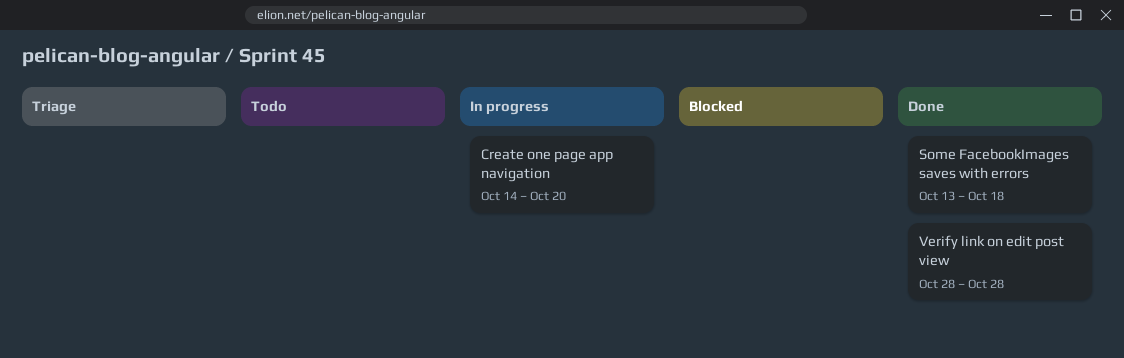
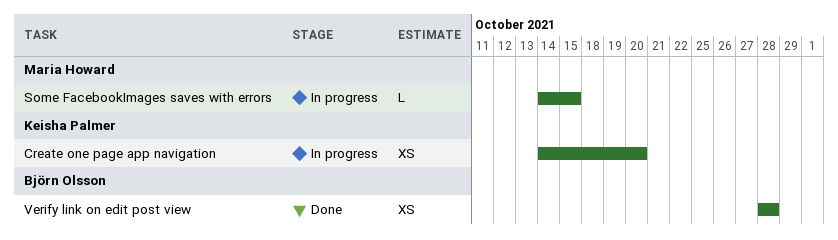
Some FacebookImages saves with errors, status: Done -> In progress
Some FacebookImages saves with errors, start: Oct 13 -> Oct 14
Some FacebookImages saves with errors, due: Oct 18 -> Oct 15

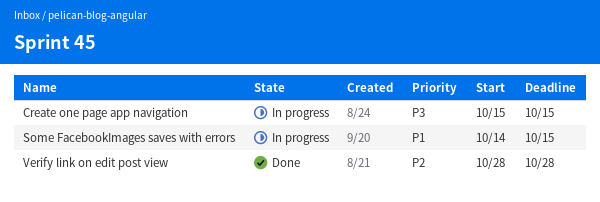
Create one page app navigation, start: Oct 14 -> Oct 15
Create one page app navigation, due: Oct 20 -> Oct 15

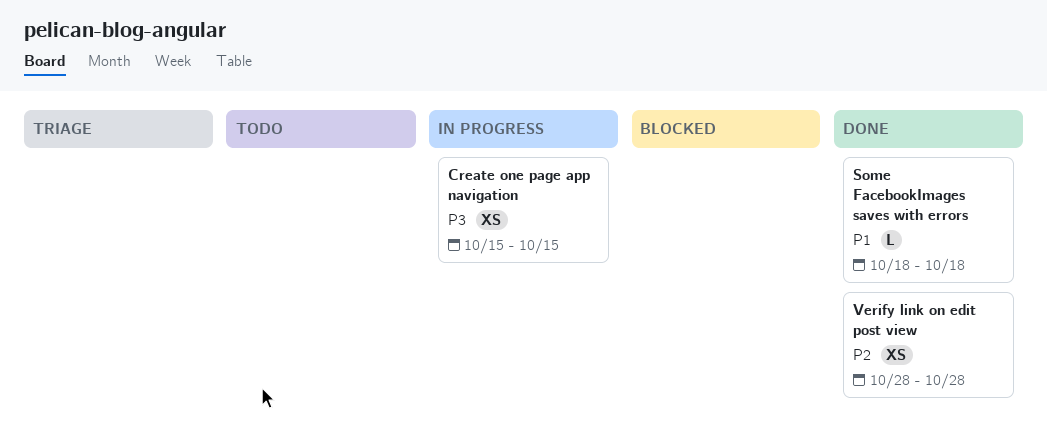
Some FacebookImages saves with errors, status: In progress -> Done
Some FacebookImages saves with errors, start: Oct 14 -> Oct 18
Some FacebookImages saves with errors, due: Oct 15 -> Oct 18

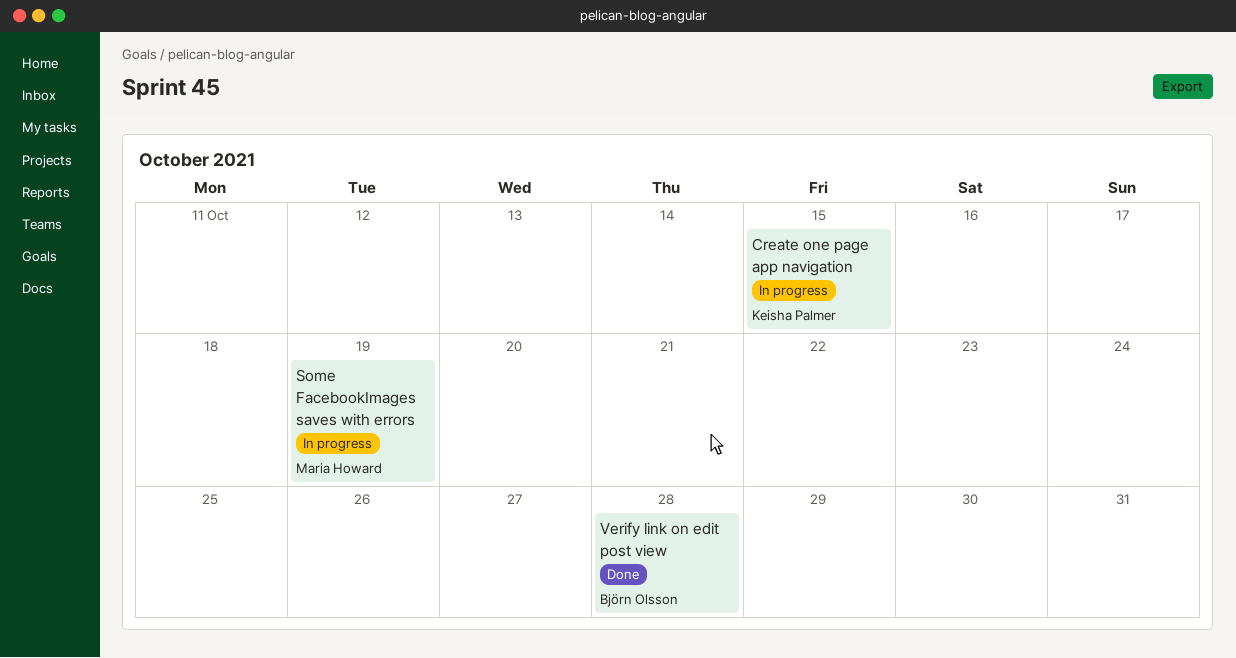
Some FacebookImages saves with errors, status: Done -> In progress
Some FacebookImages saves with errors, due: Oct 18 -> Oct 19

